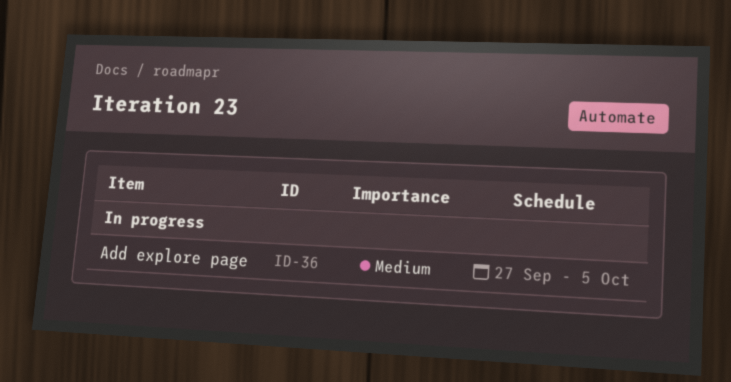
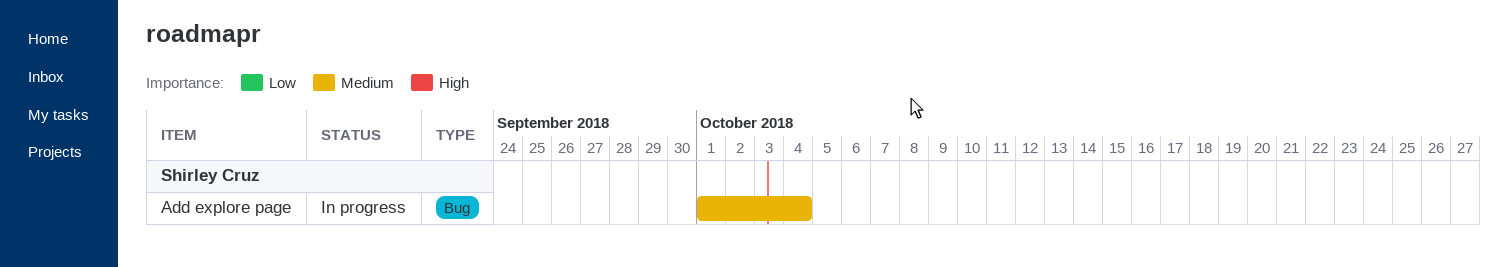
Add explore page, start: Sep 27 -> Oct 1
Add explore page, due: Oct 5 -> Oct 4

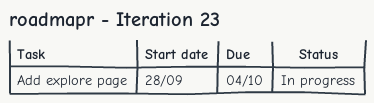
Add explore page, start: Oct 1 -> Sep 28

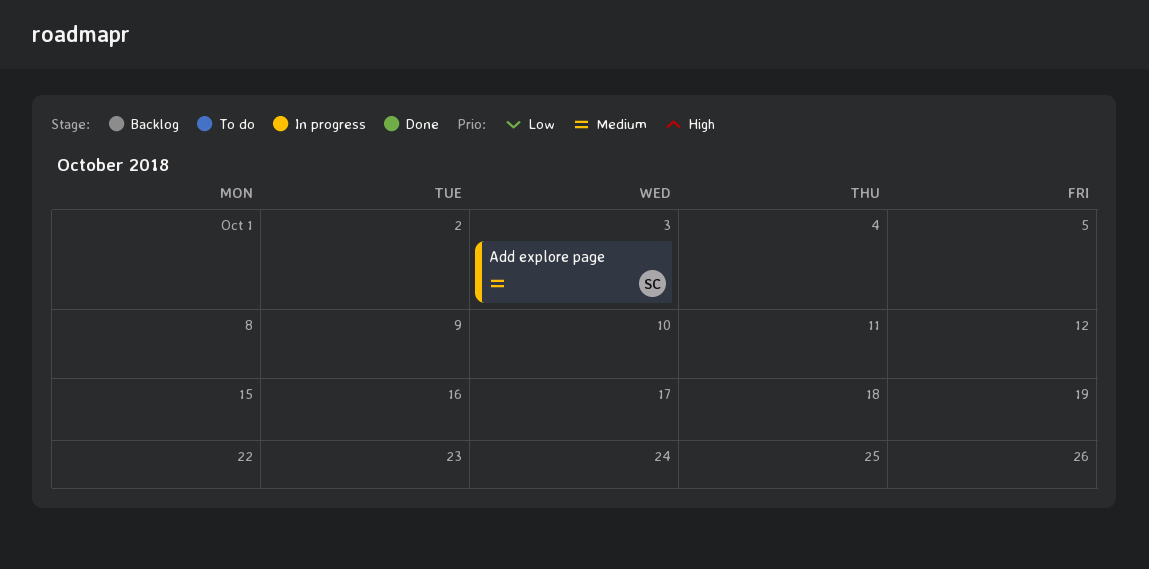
Add explore page, due: Oct 4 -> Oct 3

